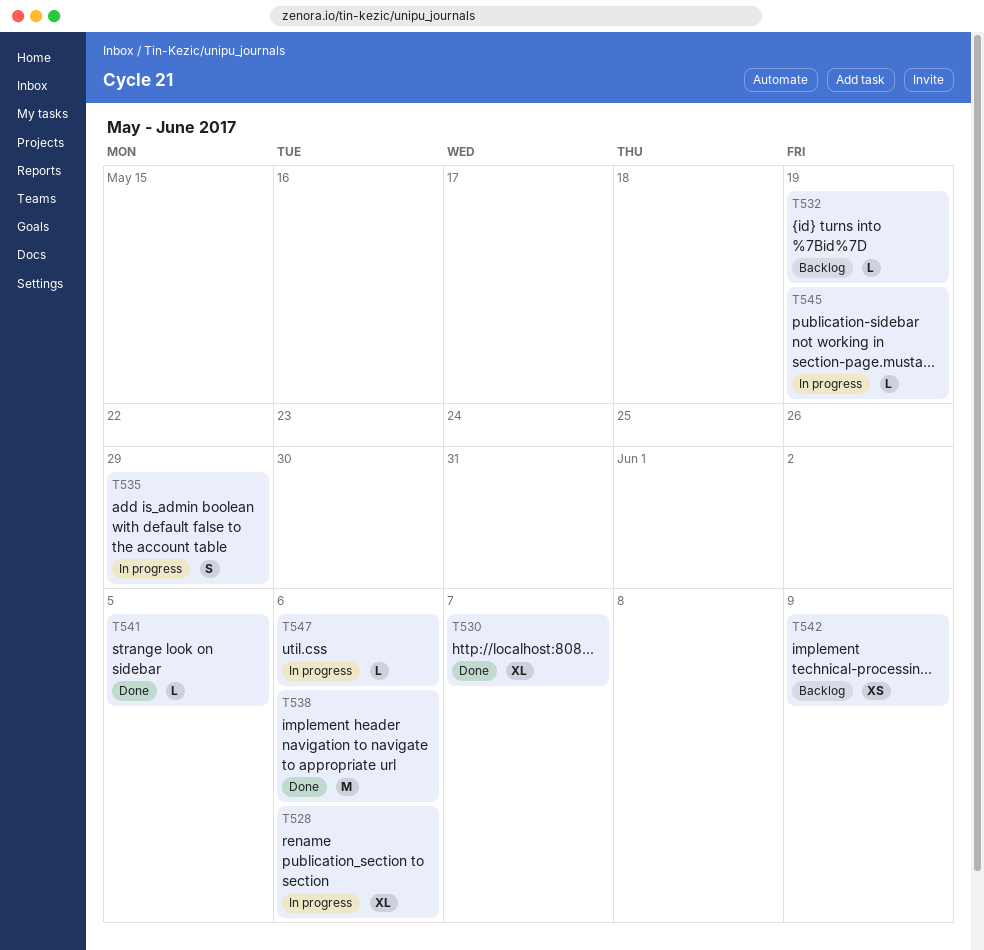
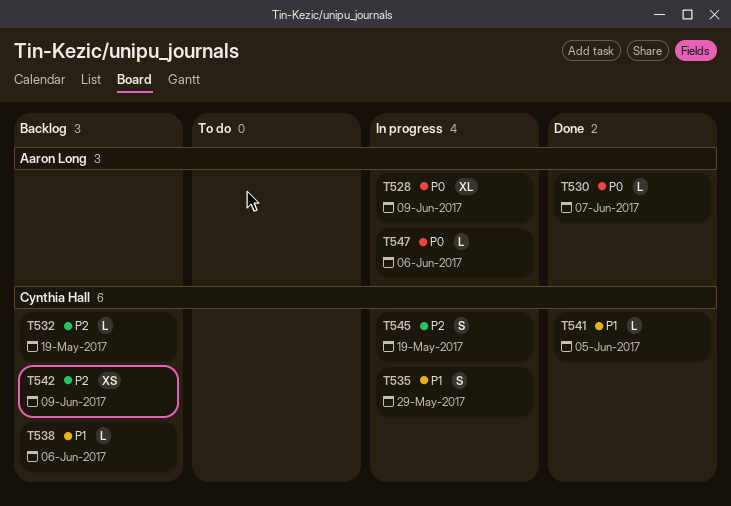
T528, due: Jun 6 -> Jun 9
T530, estimate: XL -> L
T538, status: Done -> Backlog
T538, estimate: M -> L
T545, estimate: L -> S

